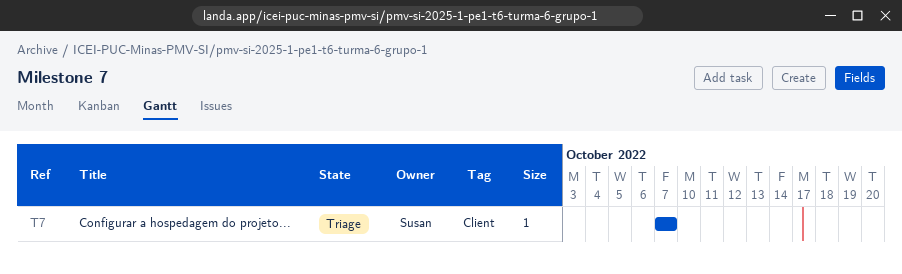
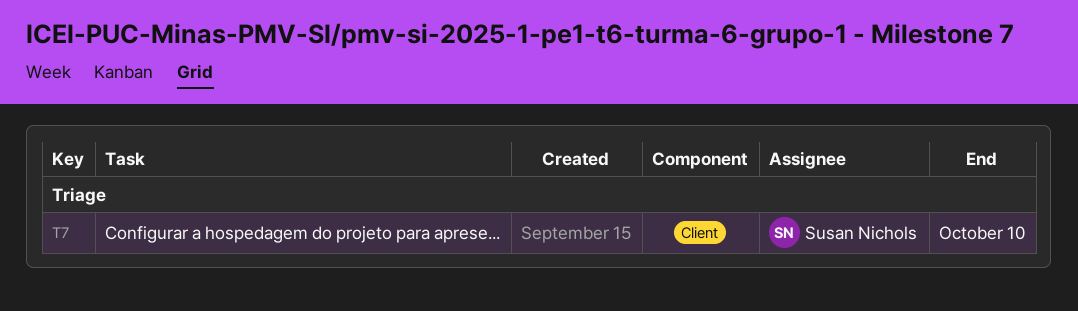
T7, due: Oct 7 -> Oct 10

